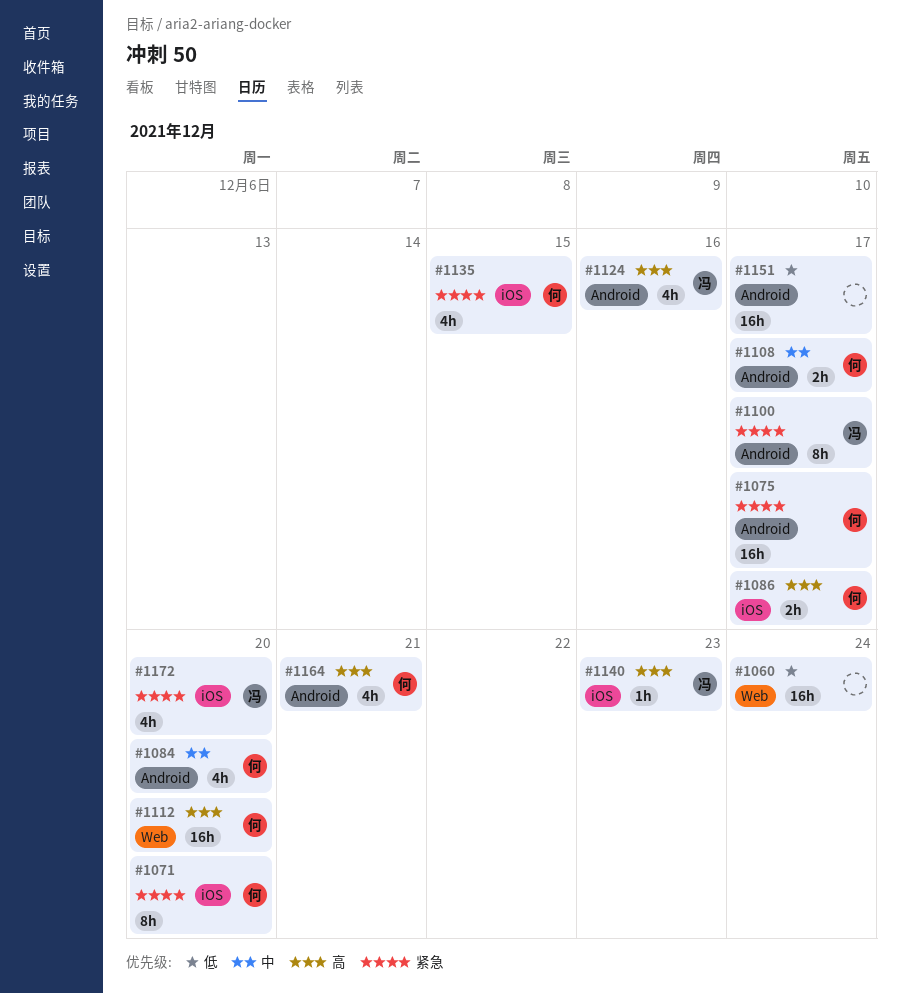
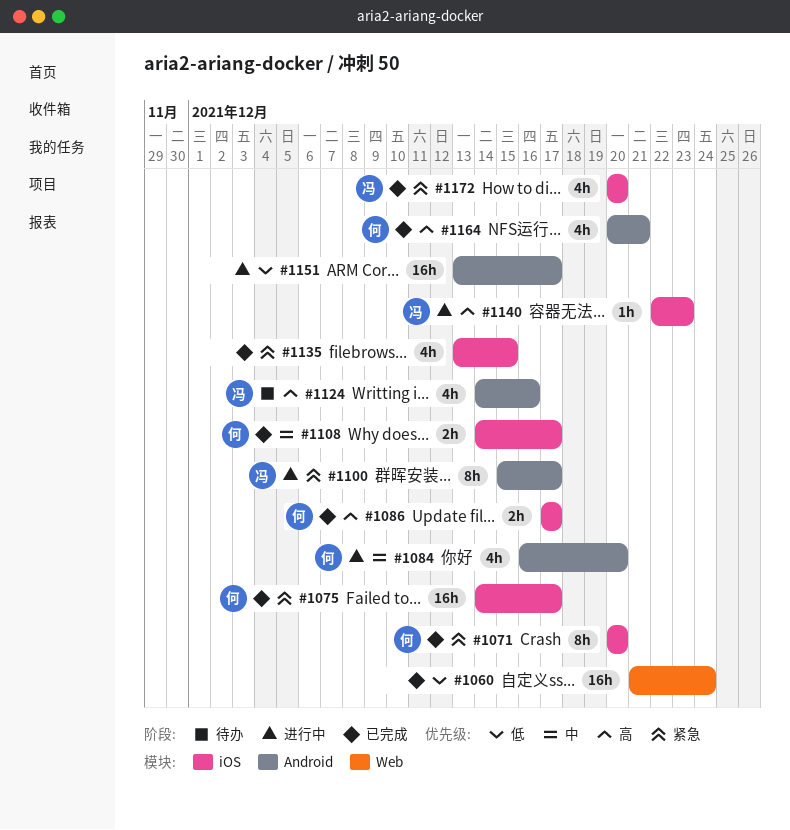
#1075, label: Android -> iOS
#1108, label: Android -> iOS
#1112: present -> none
#1135, owner: 何 -> none

